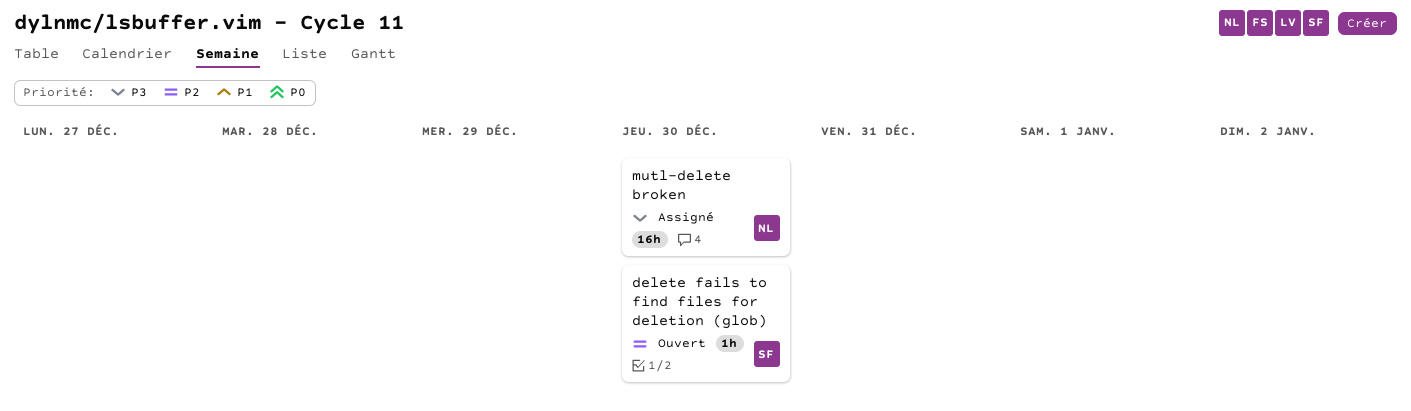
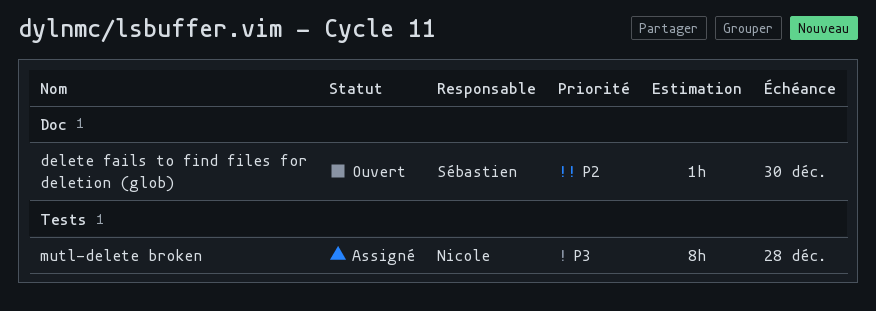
mutl-delete broken, estimate: 16h -> 8h
mutl-delete broken, due: Dec 30 -> Dec 28

